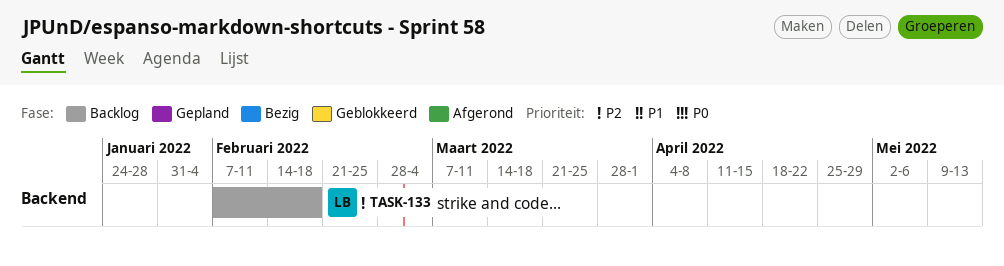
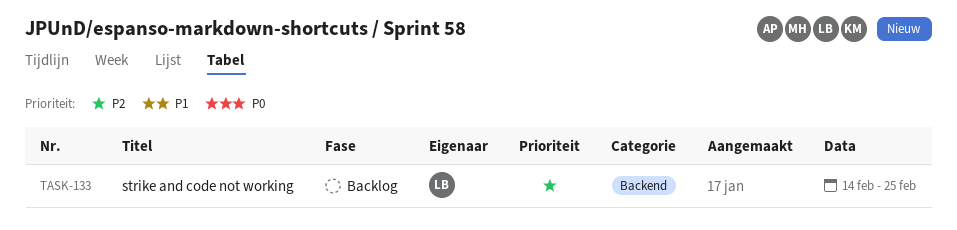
TASK-133, start: Feb 7 -> Feb 14
TASK-133, due: Feb 18 -> Feb 25

